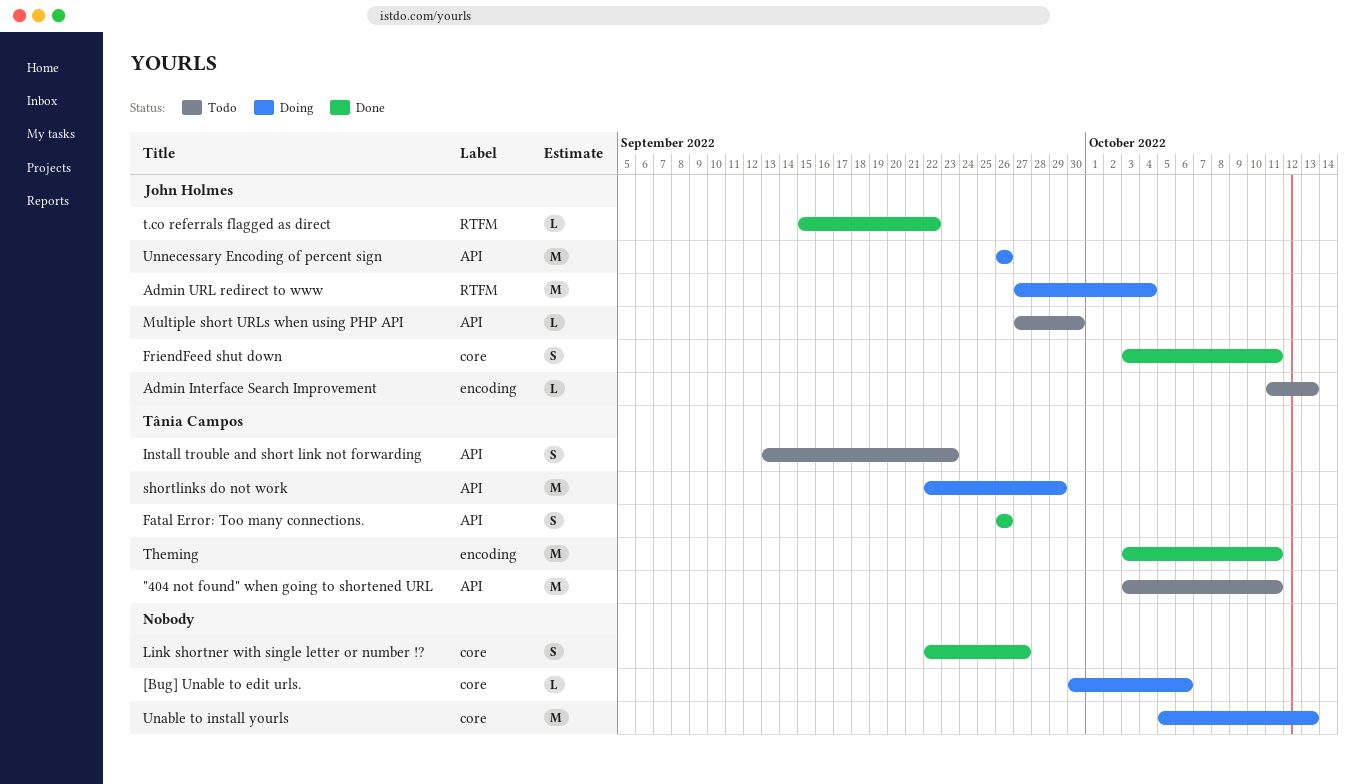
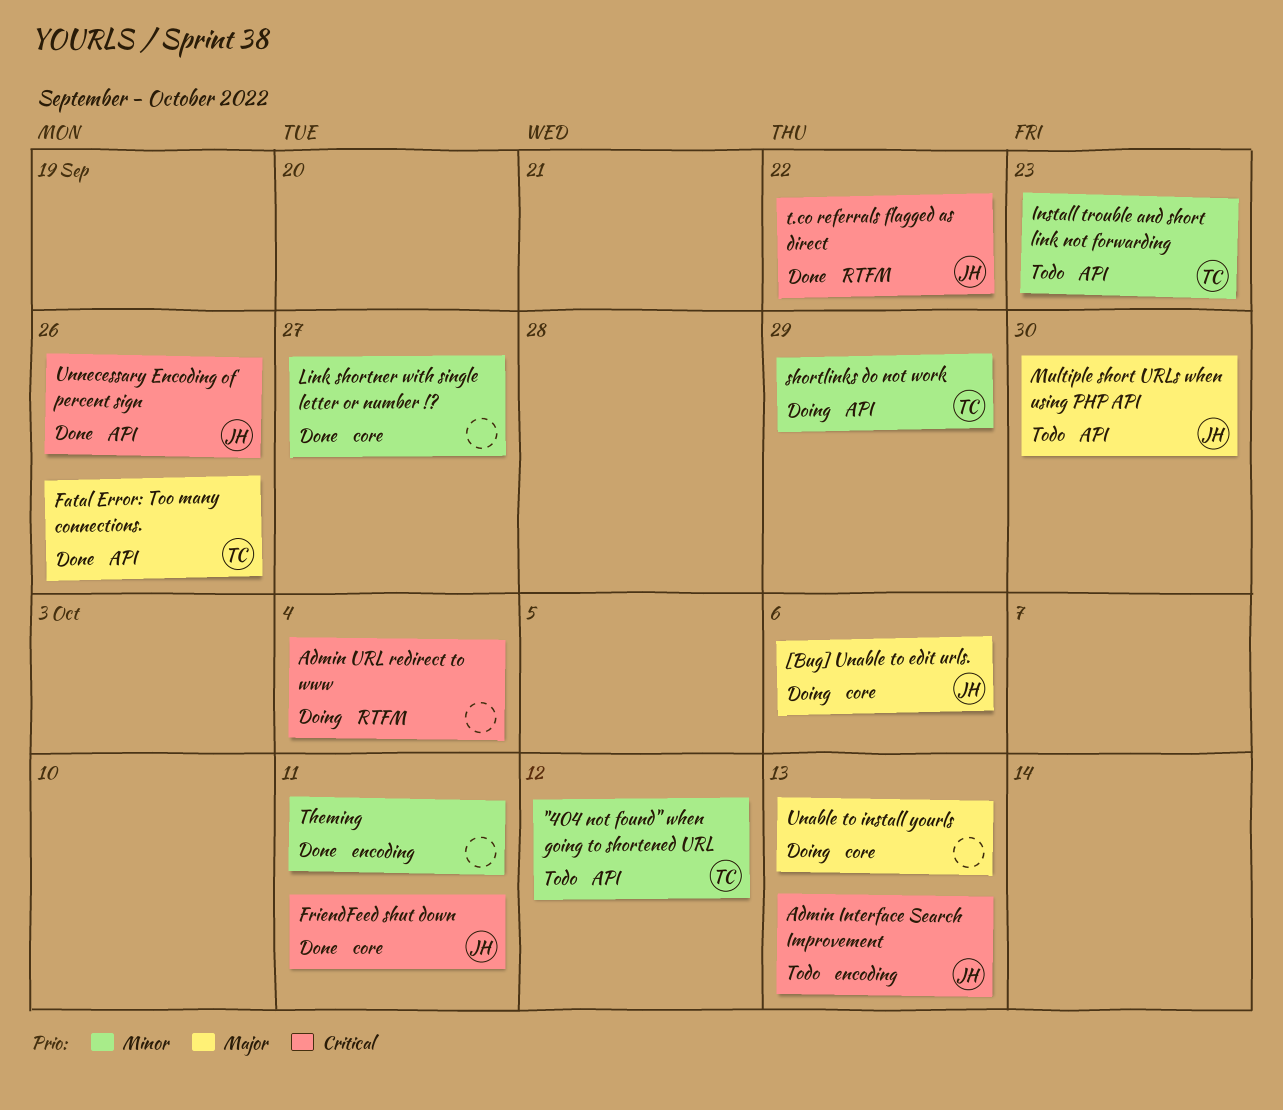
"404 not found" when going to shortened URL, due: Oct 11 -> Oct 12
[Bug] Unable to edit urls., owner: none -> John Holmes
Admin URL redirect to www, owner: John Holmes -> none
Theming, owner: Tânia Campos -> none
Unnecessary Encoding of percent sign, status: Doing -> Done

